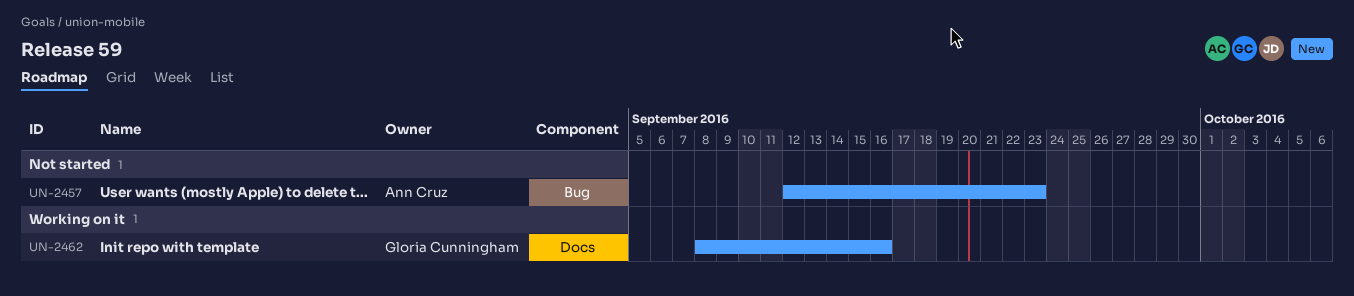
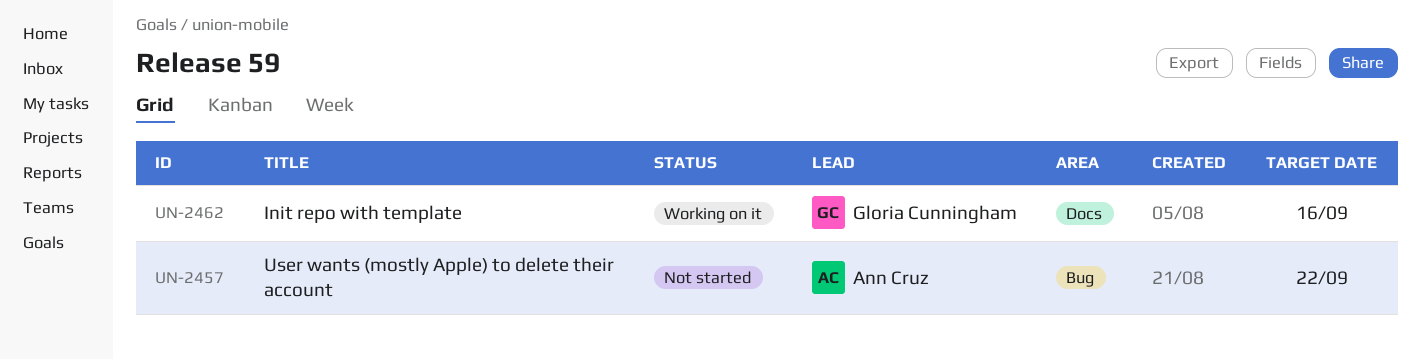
UN-2457, due: Sep 23 -> Sep 22

